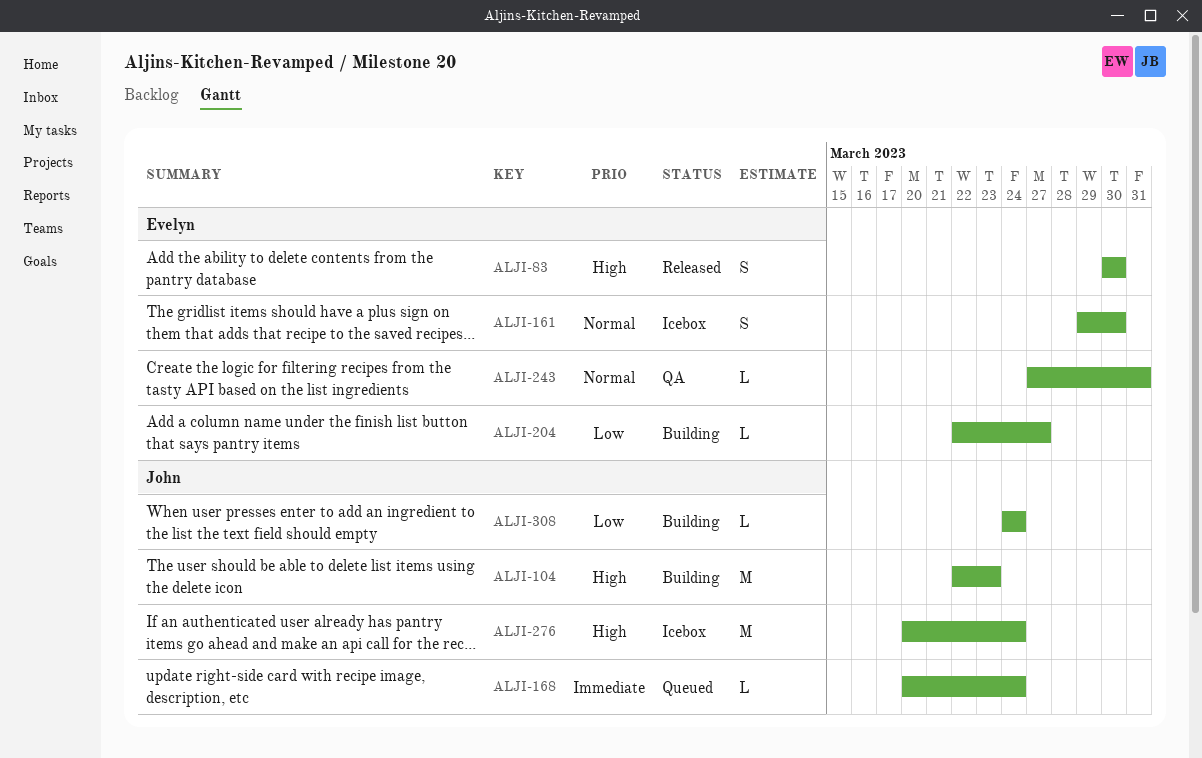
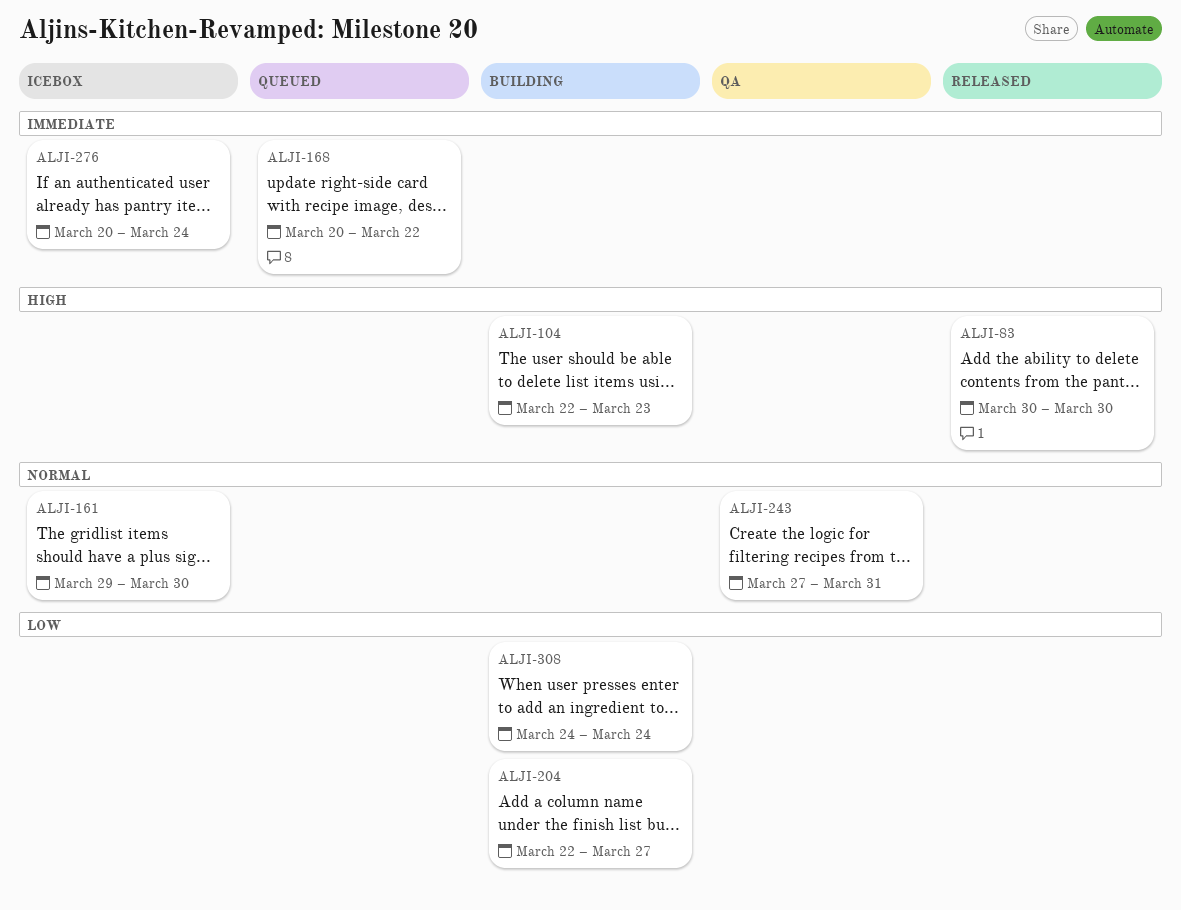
ALJI-168, due: Mar 24 -> Mar 22
ALJI-276, priority: High -> Immediate

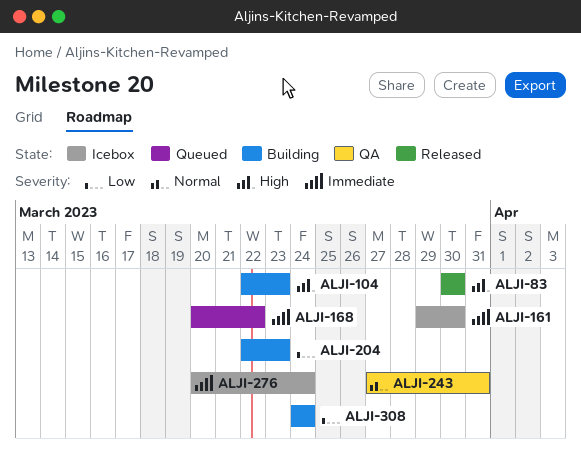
ALJI-161, priority: Normal -> Immediate
ALJI-204, due: Mar 27 -> Mar 23

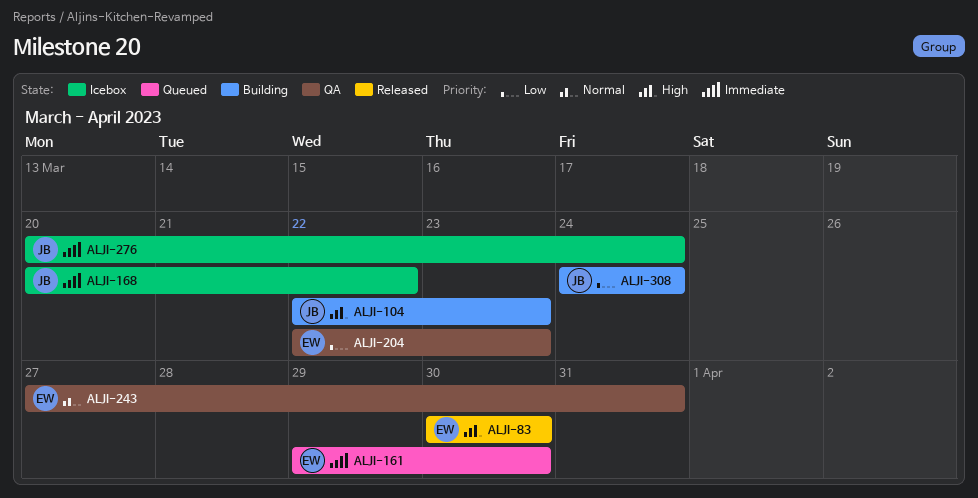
ALJI-161, status: Icebox -> Queued
ALJI-168, status: Queued -> Icebox
ALJI-204, status: Building -> QA

